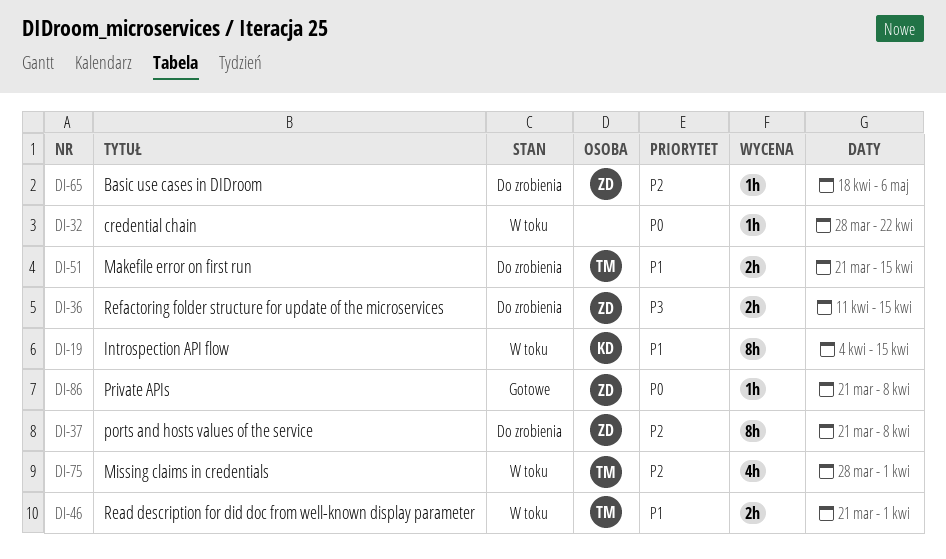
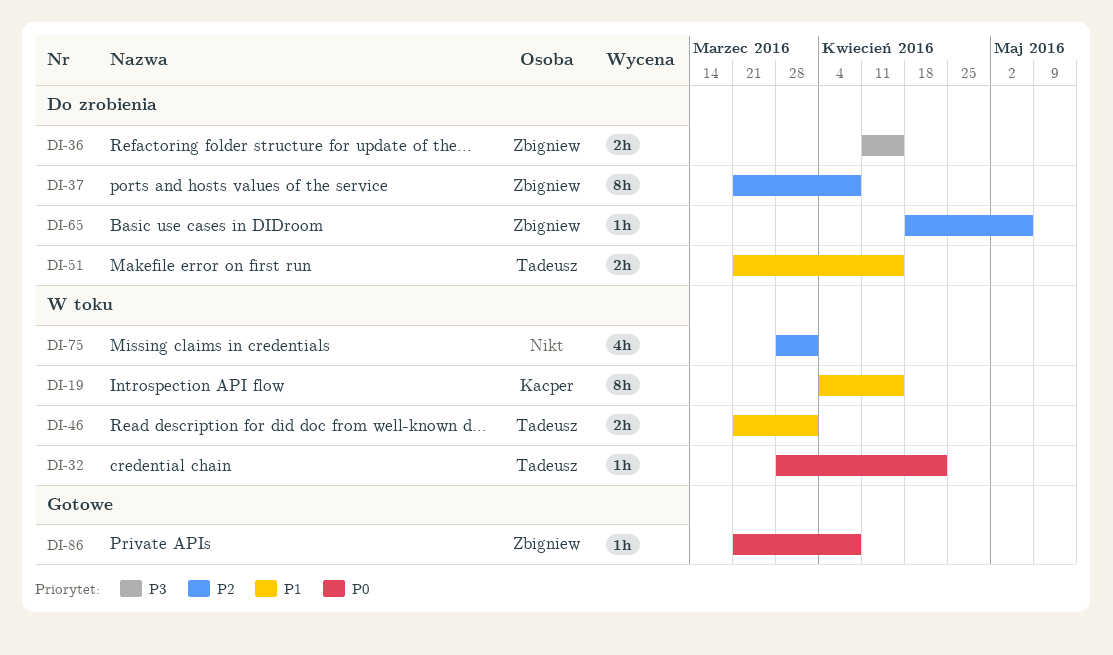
DI-32, owner: none -> Tadeusz
DI-75, owner: Tadeusz -> none

